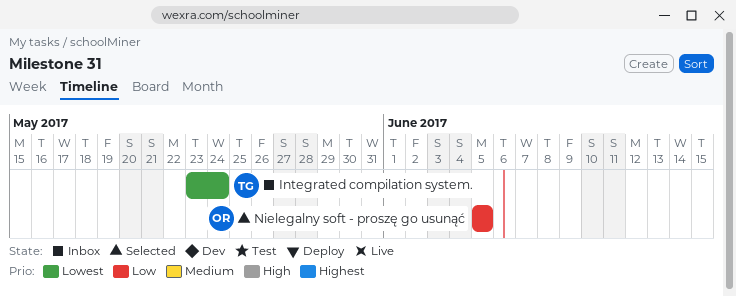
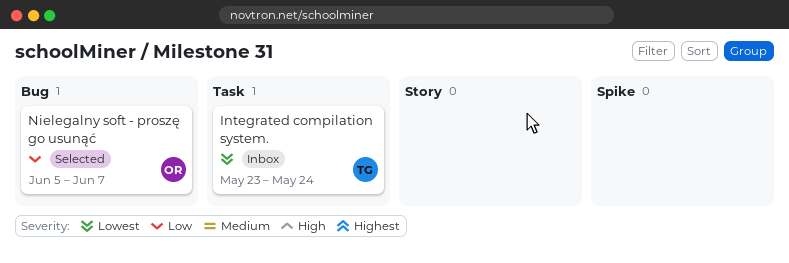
Nielegalny soft - proszę go usunąć, due: Jun 5 -> Jun 7

